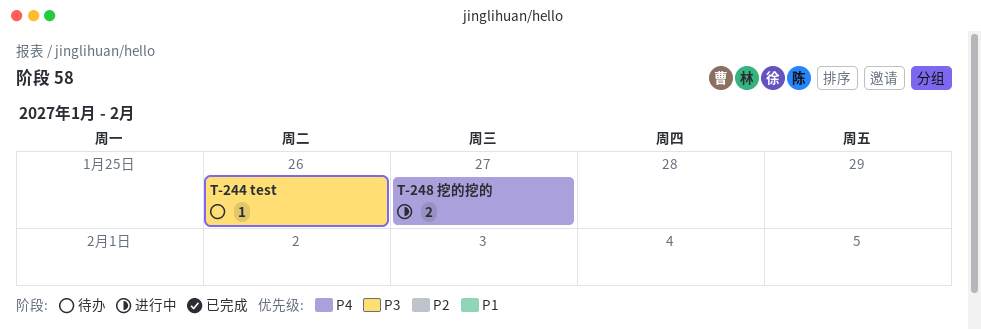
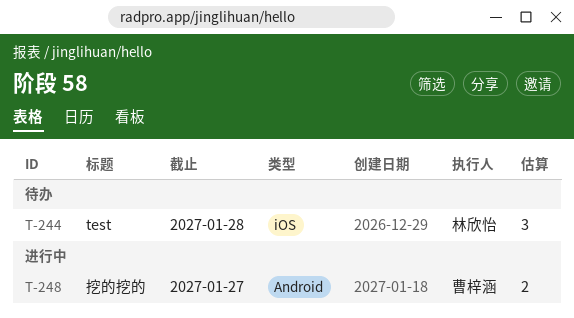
T-244, estimate: 1 -> 3
T-244, due: Jan 26 -> Jan 28

